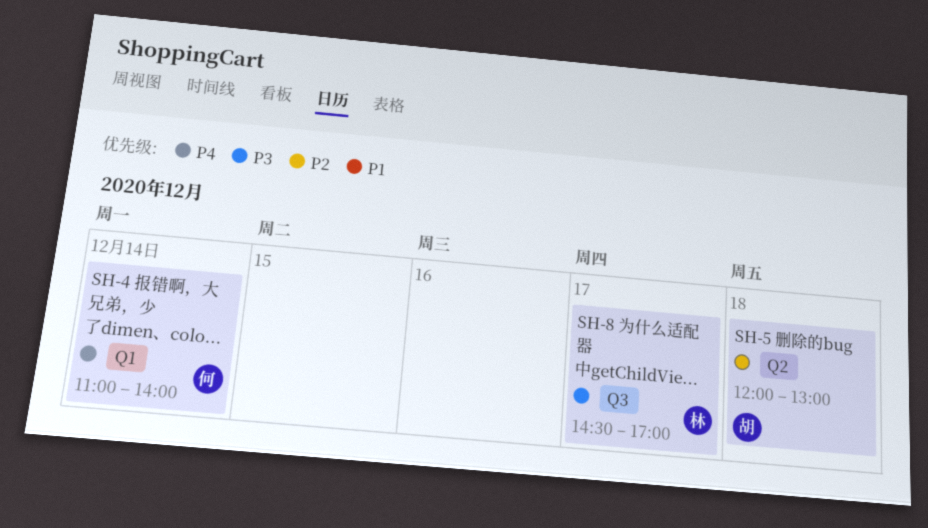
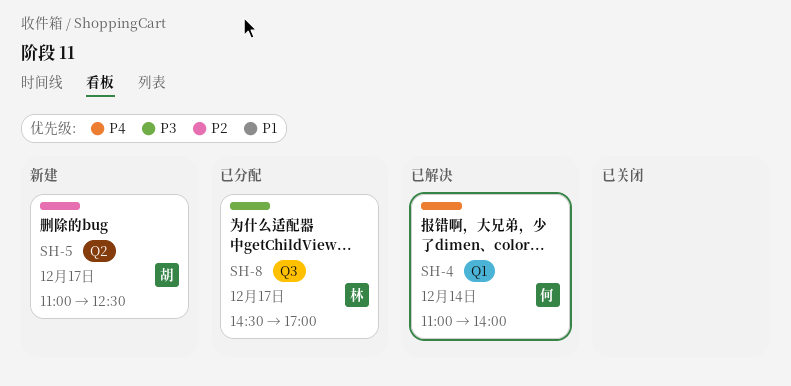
SH-5, day: Dec 18 -> Dec 17
SH-5, begins: 12:00 -> 11:00
SH-5, ends: 13:00 -> 12:30

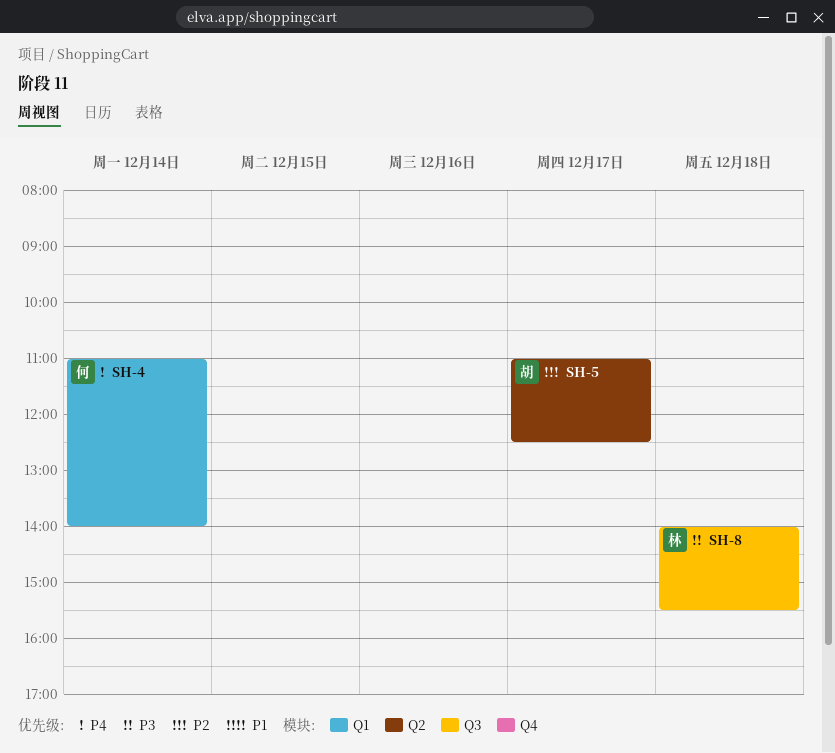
SH-8, day: Dec 17 -> Dec 18
SH-8, begins: 14:30 -> 14:00
SH-8, ends: 17:00 -> 15:30

